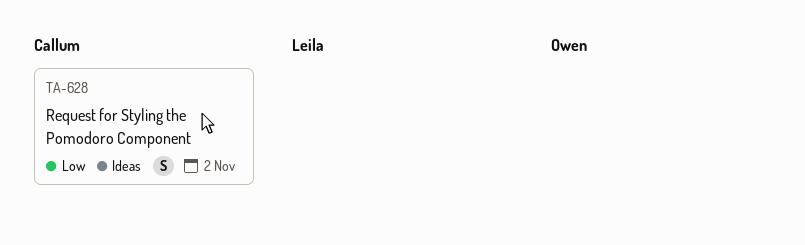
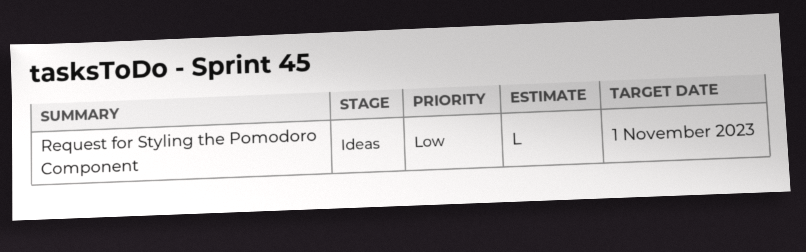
Request for Styling the Pomodoro Component, estimate: S -> L
Request for Styling the Pomodoro Component, due: Nov 2 -> Nov 1

